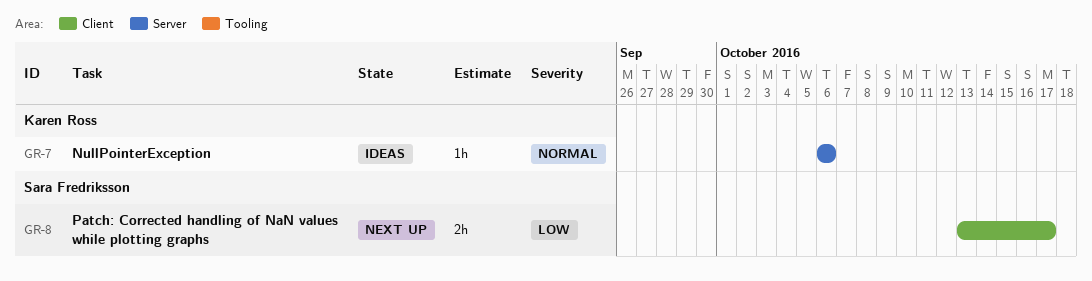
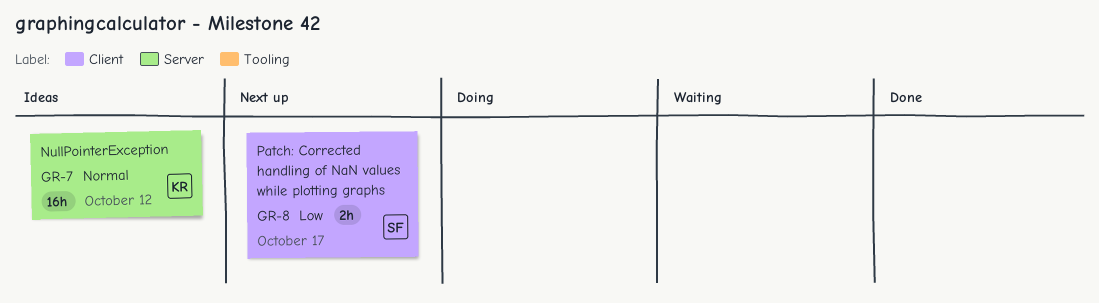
GR-7, estimate: 1h -> 16h
GR-7, due: Oct 6 -> Oct 12

